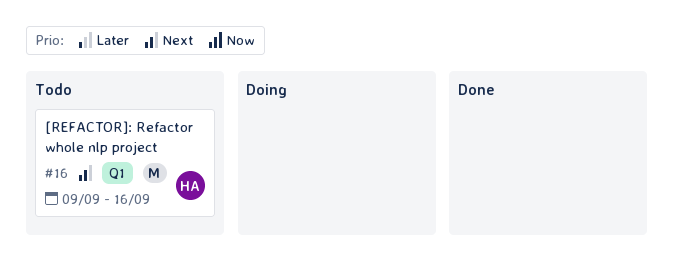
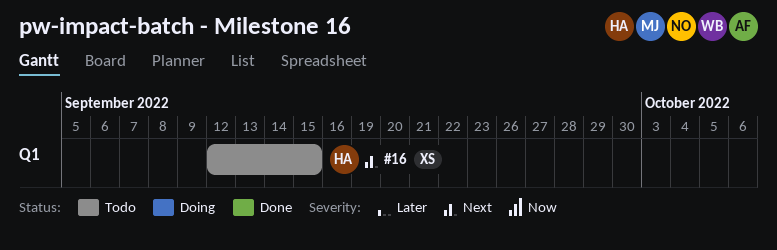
#16, estimate: M -> XS
#16, start: Sep 9 -> Sep 12
#16, due: Sep 16 -> Sep 15

